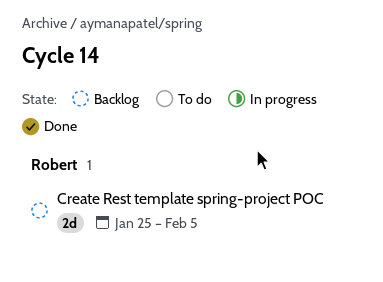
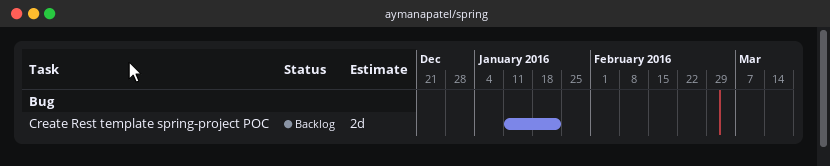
Create Rest template spring-project POC, start: Jan 25 -> Jan 11
Create Rest template spring-project POC, due: Feb 5 -> Jan 22

